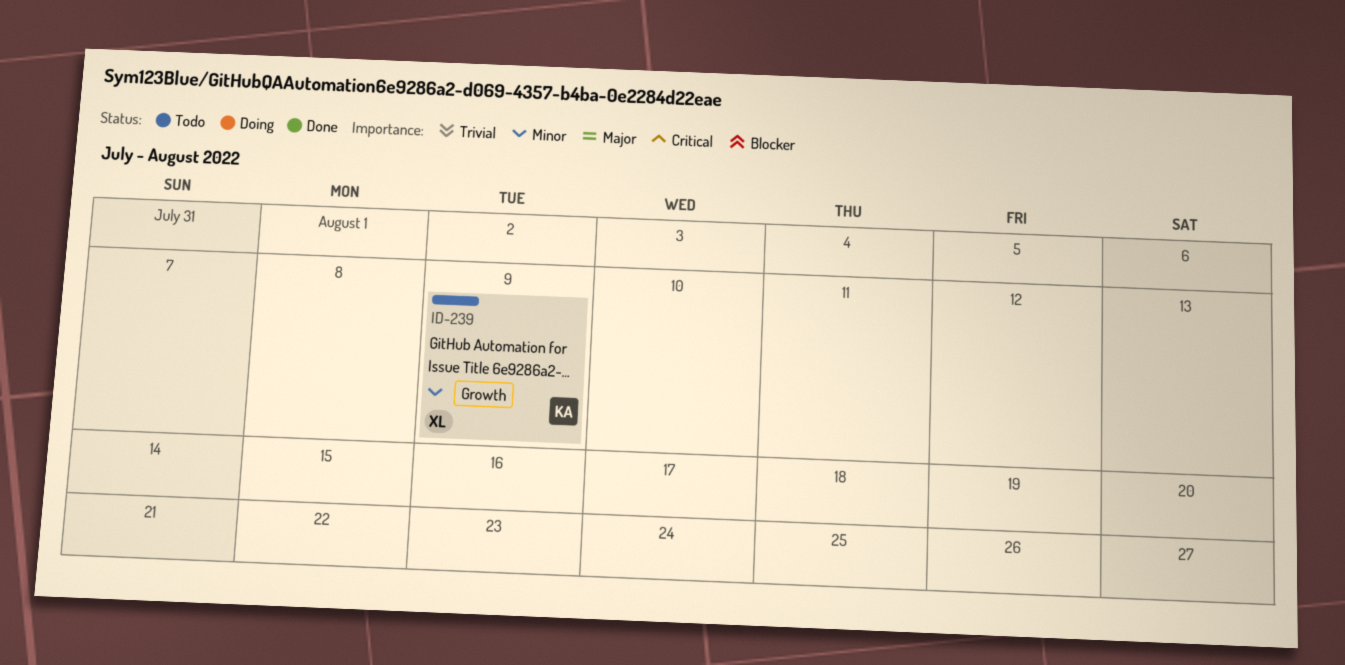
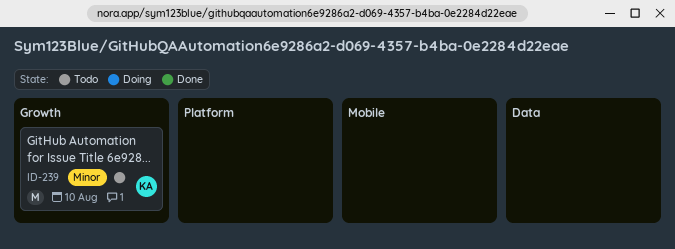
ID-239, estimate: XL -> M
ID-239, due: Aug 9 -> Aug 10

